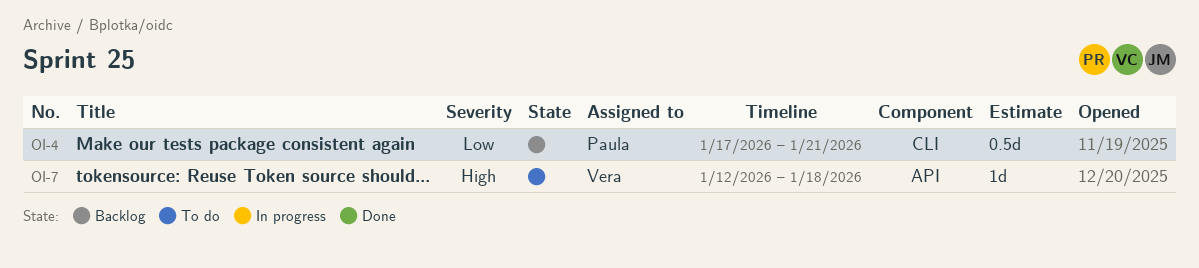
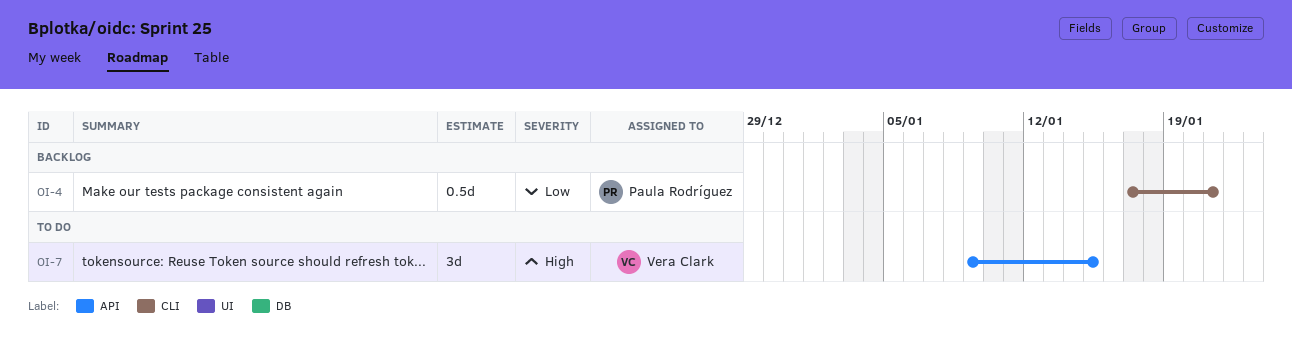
OI-7, estimate: 1d -> 3d
OI-7, start: Jan 12 -> Jan 9
OI-7, due: Jan 18 -> Jan 15

